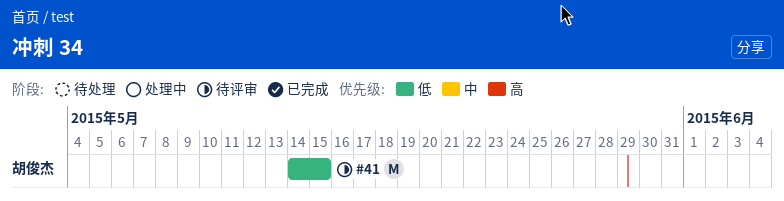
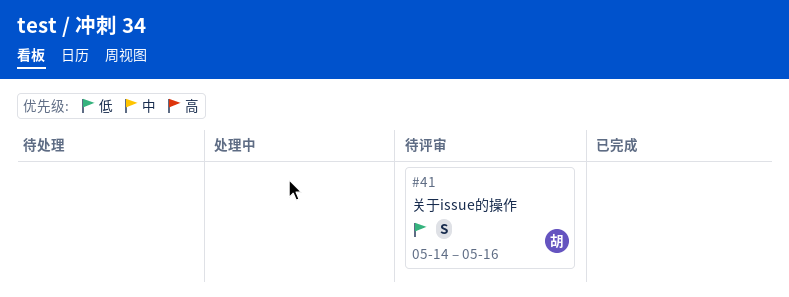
#41, estimate: M -> S
#41, due: May 15 -> May 16

